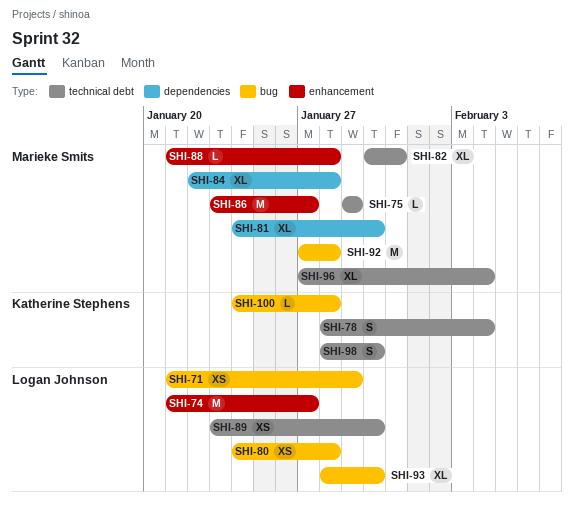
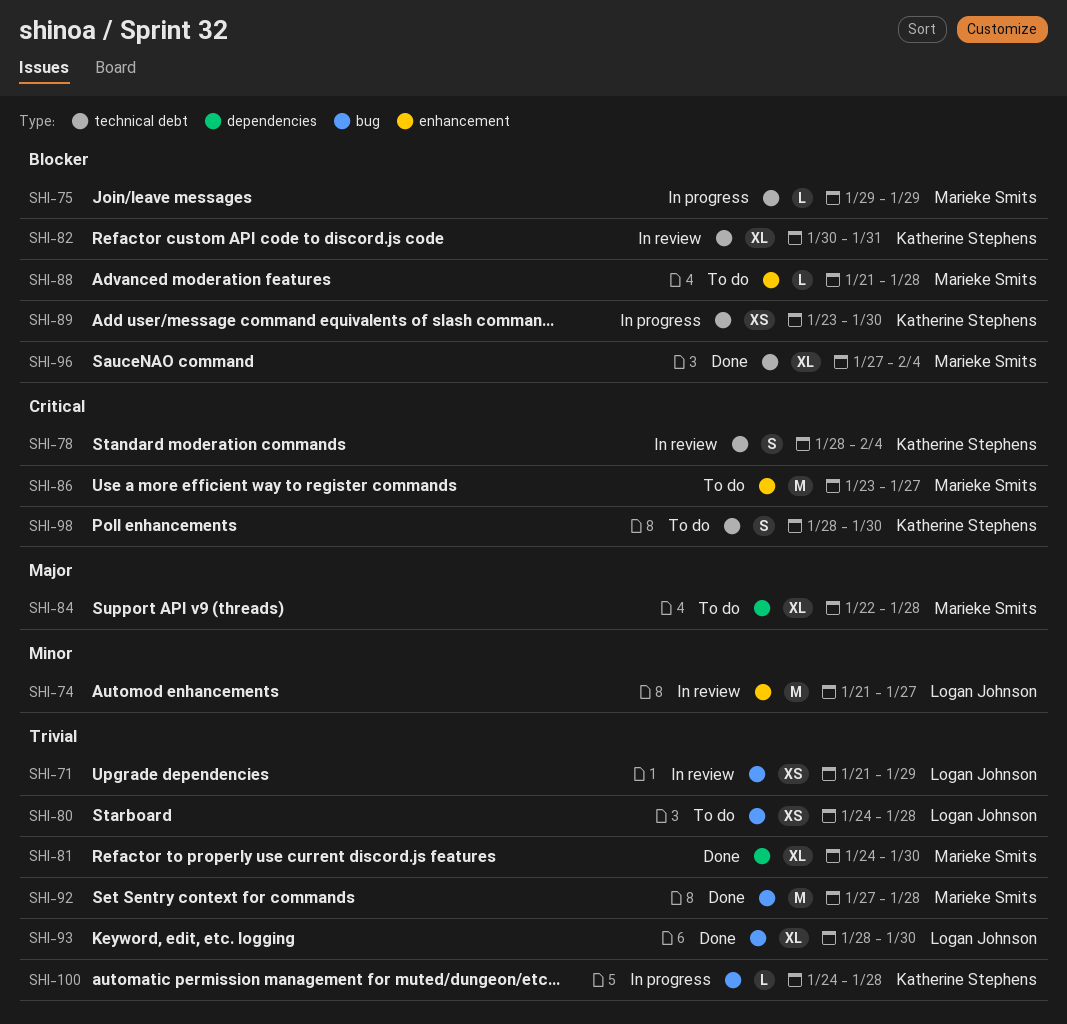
SHI-82, owner: Marieke Smits -> Katherine Stephens
SHI-89, owner: Logan Johnson -> Katherine Stephens

